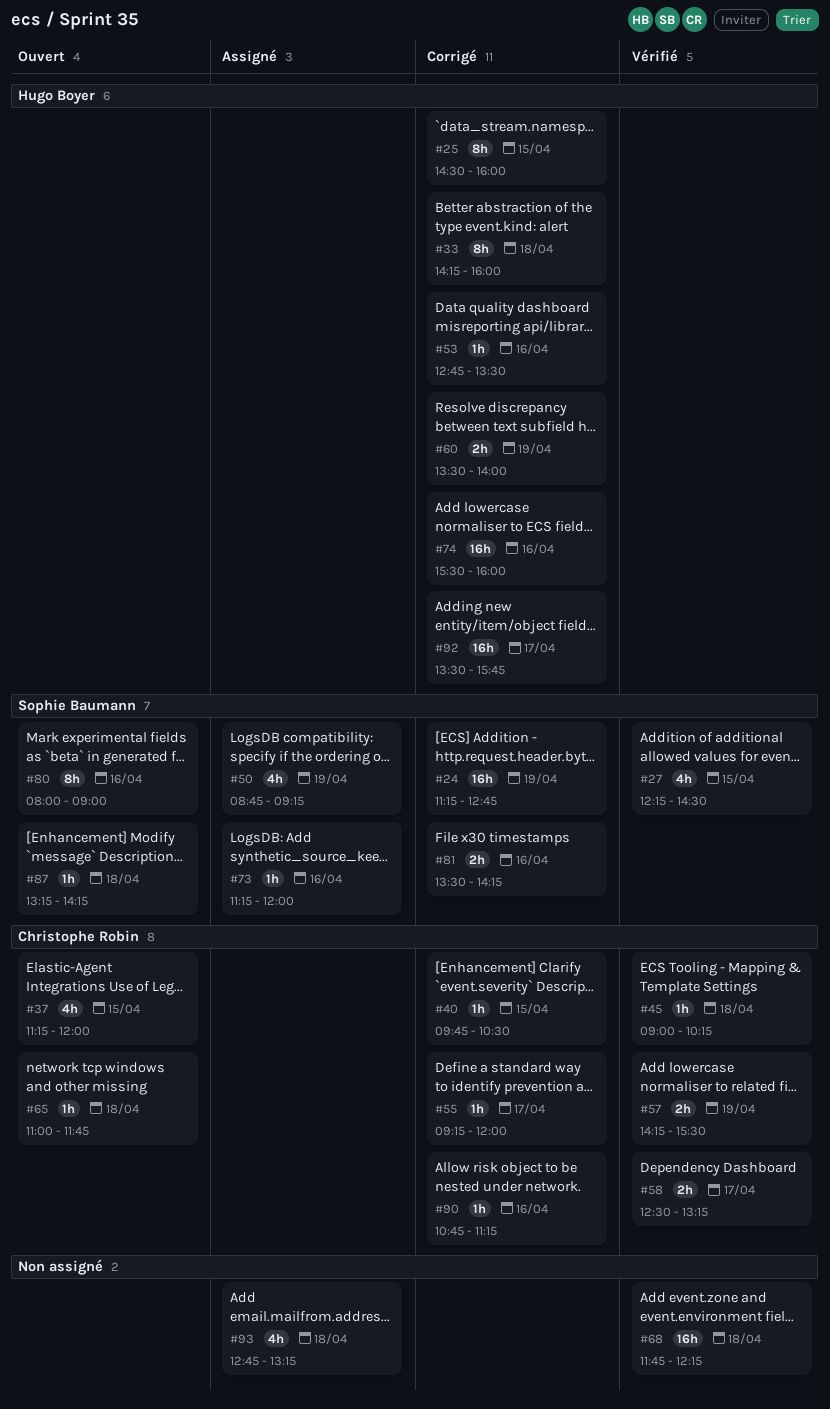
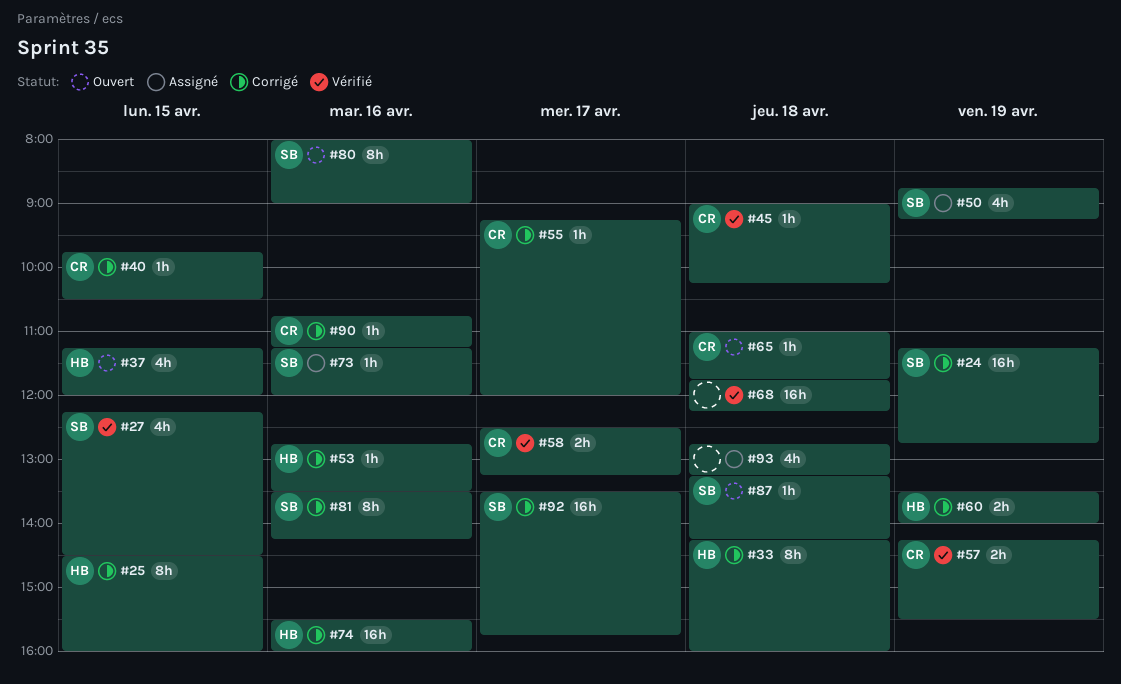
#37, owner: Christophe Robin -> Hugo Boyer
#81, estimate: 2h -> 8h
#92, owner: Hugo Boyer -> Sophie Baumann

